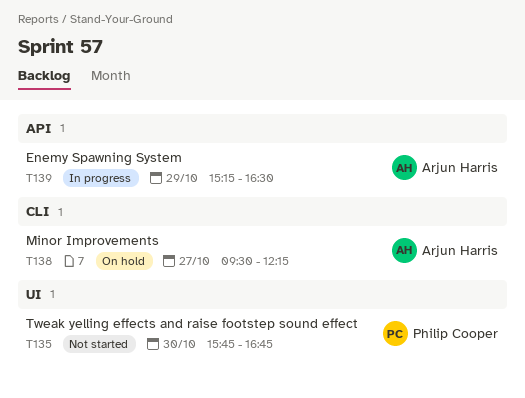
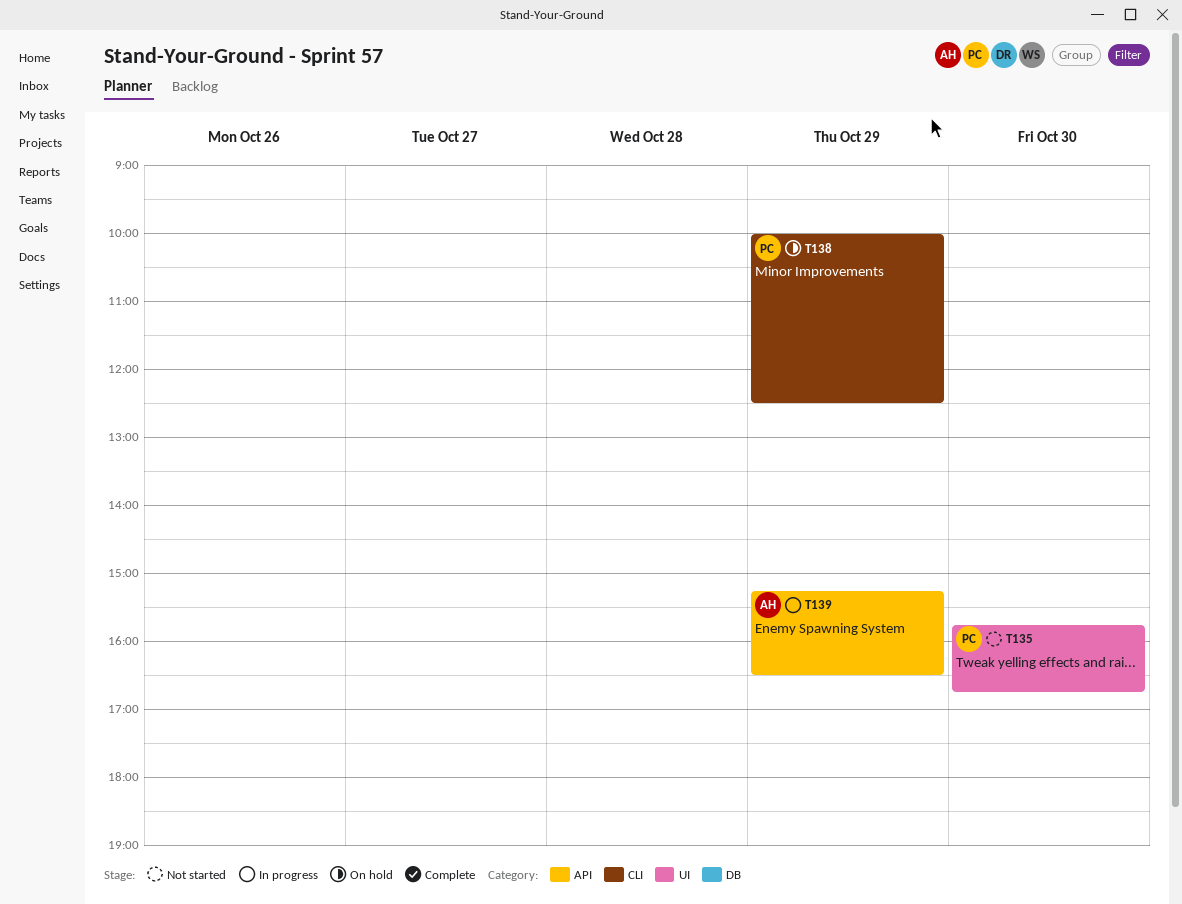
T138, owner: Arjun Harris -> Philip Cooper
T138, day: Oct 27 -> Oct 29
T138, begins: 09:30 -> 10:00
T138, ends: 12:15 -> 12:30

